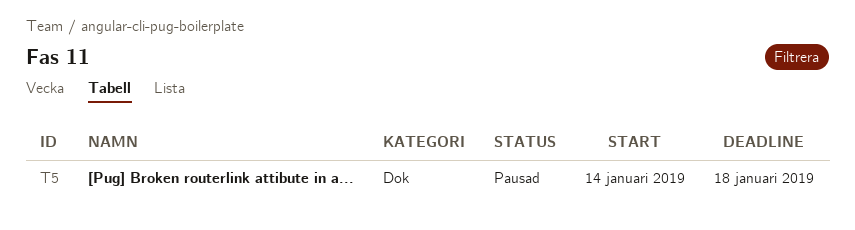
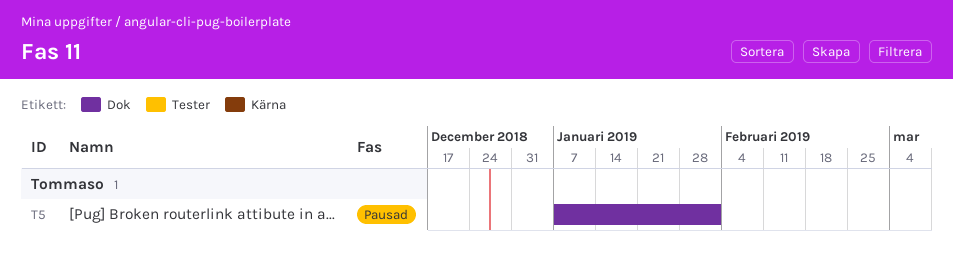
T5, start: Jan 14 -> Jan 7
T5, due: Jan 18 -> Feb 1

